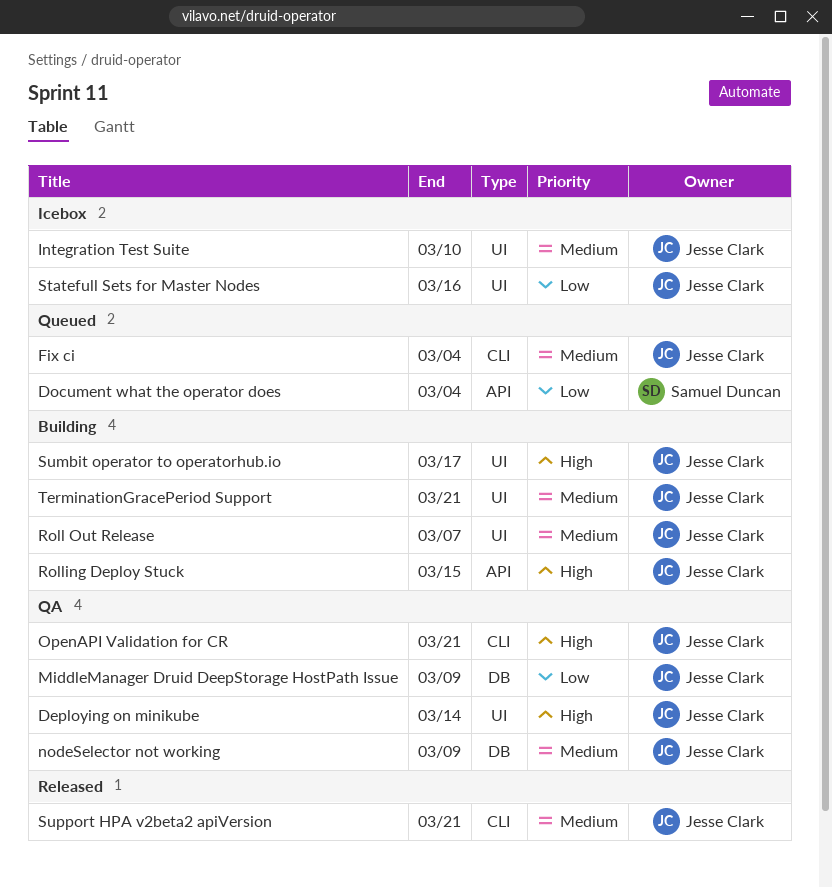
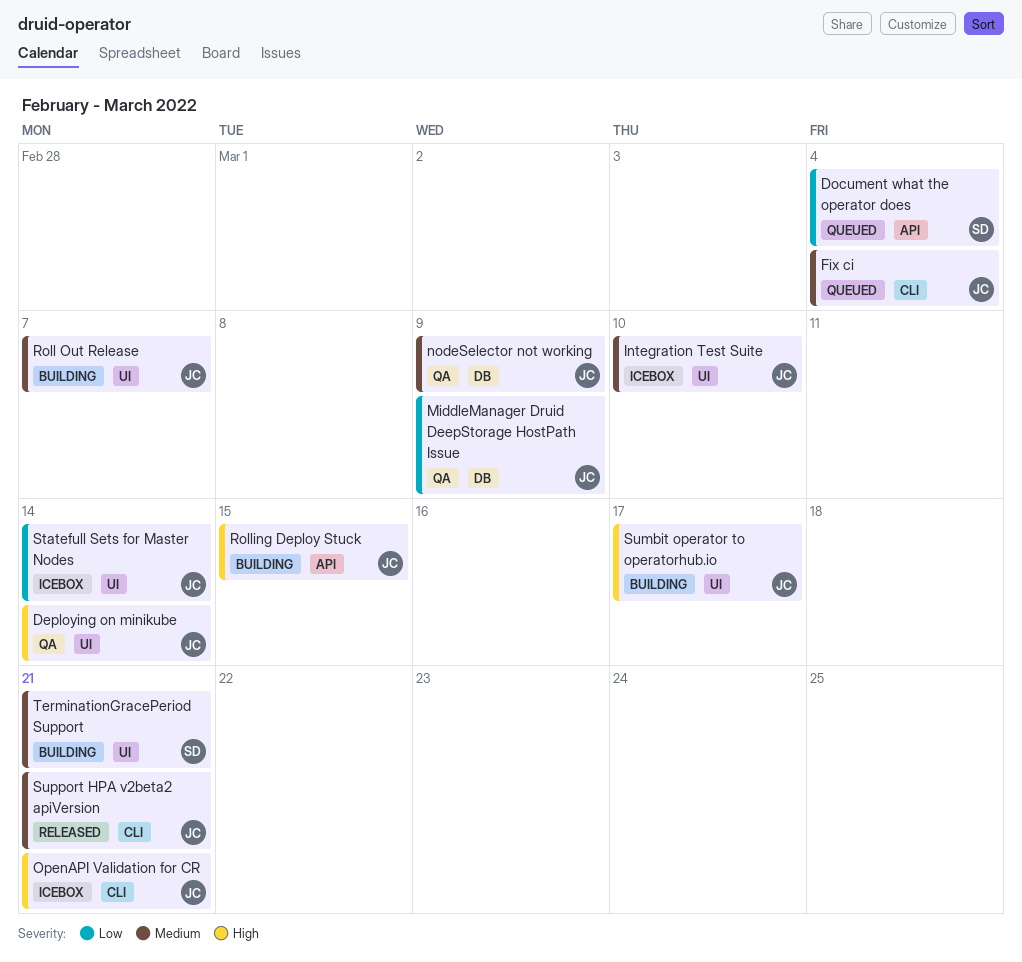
OpenAPI Validation for CR, status: QA -> Icebox
Statefull Sets for Master Nodes, due: Mar 16 -> Mar 14
TerminationGracePeriod Support, owner: Jesse Clark -> Samuel Duncan

